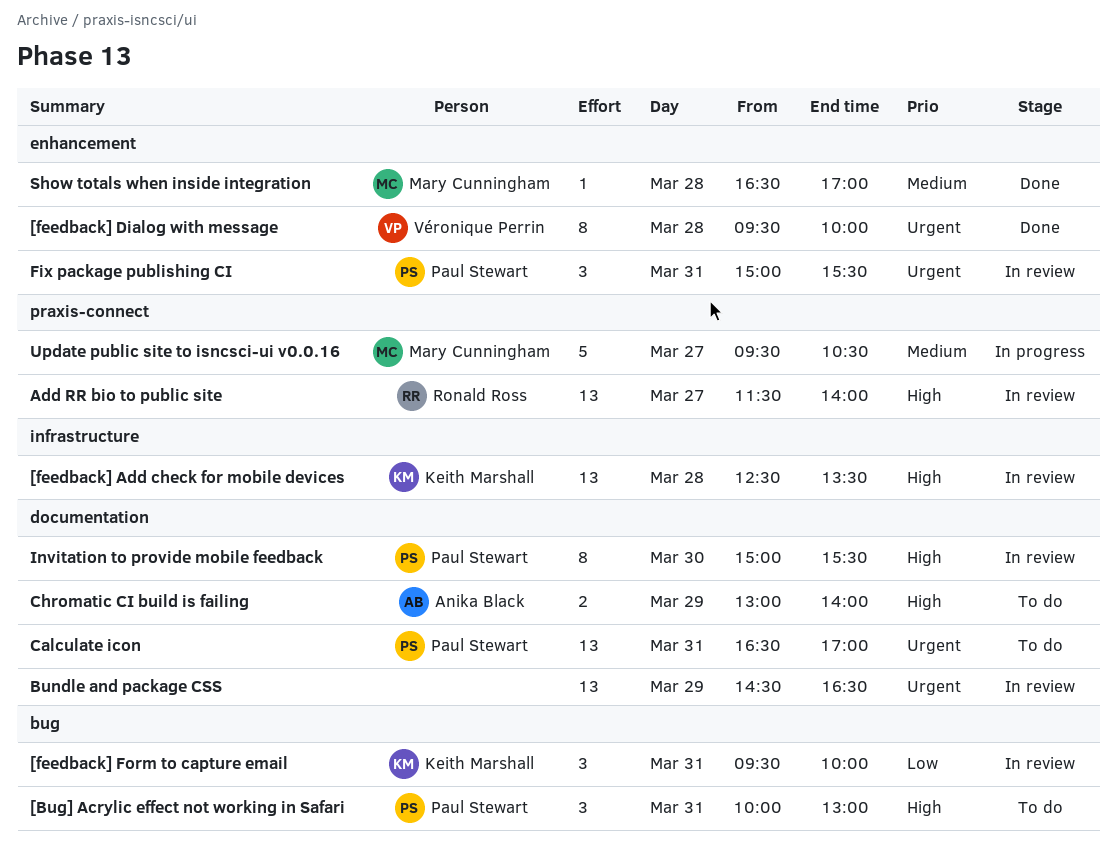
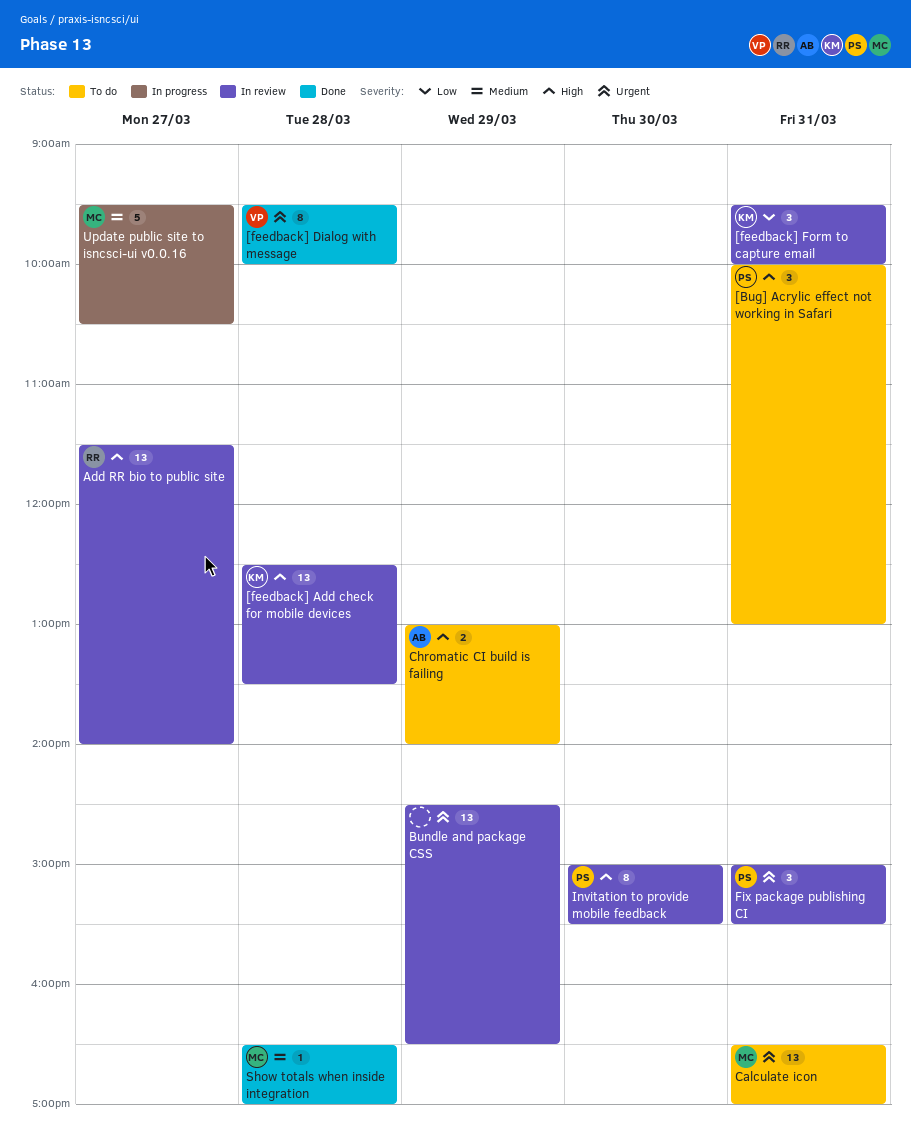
Calculate icon, owner: Paul Stewart -> Mary Cunningham

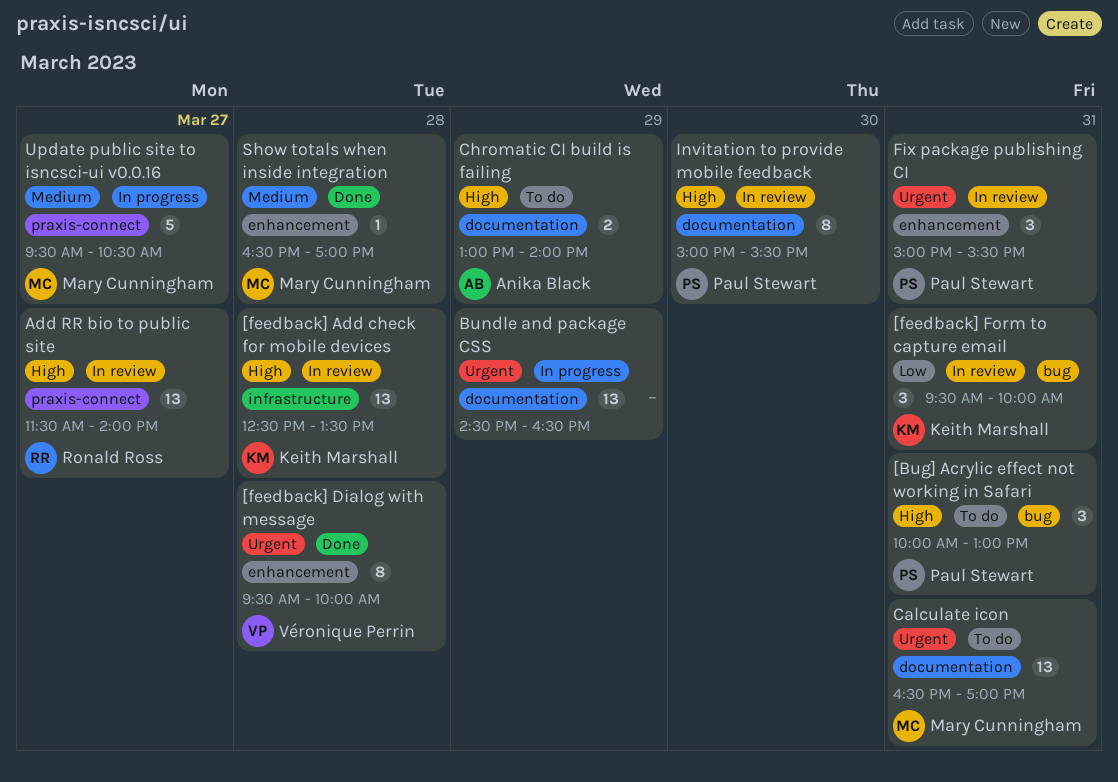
Bundle and package CSS, status: In review -> In progress

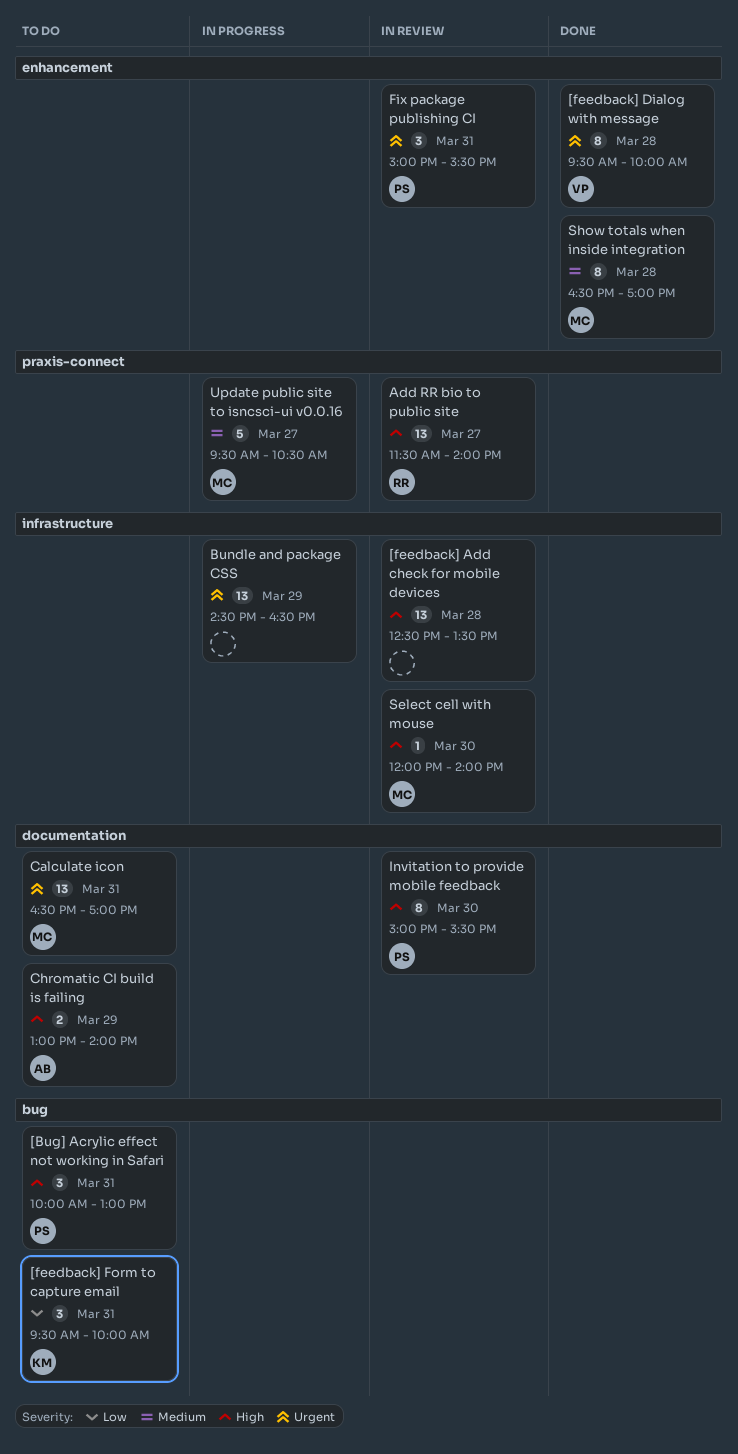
[feedback] Add check for mobile devices, owner: Keith Marshall -> none
[feedback] Form to capture email, status: In review -> To do
Bundle and package CSS, label: documentation -> infrastructure
Select cell with mouse: none -> present
Show totals when inside integration, estimate: 1 -> 8

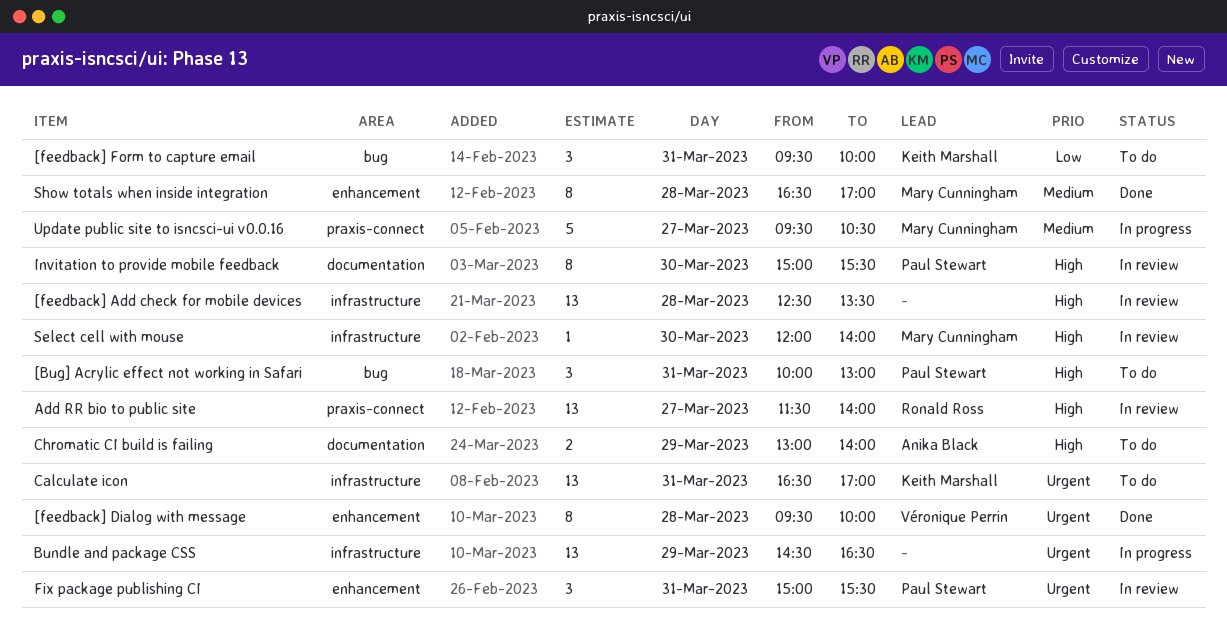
Calculate icon, owner: Mary Cunningham -> Keith Marshall
Calculate icon, label: documentation -> infrastructure

